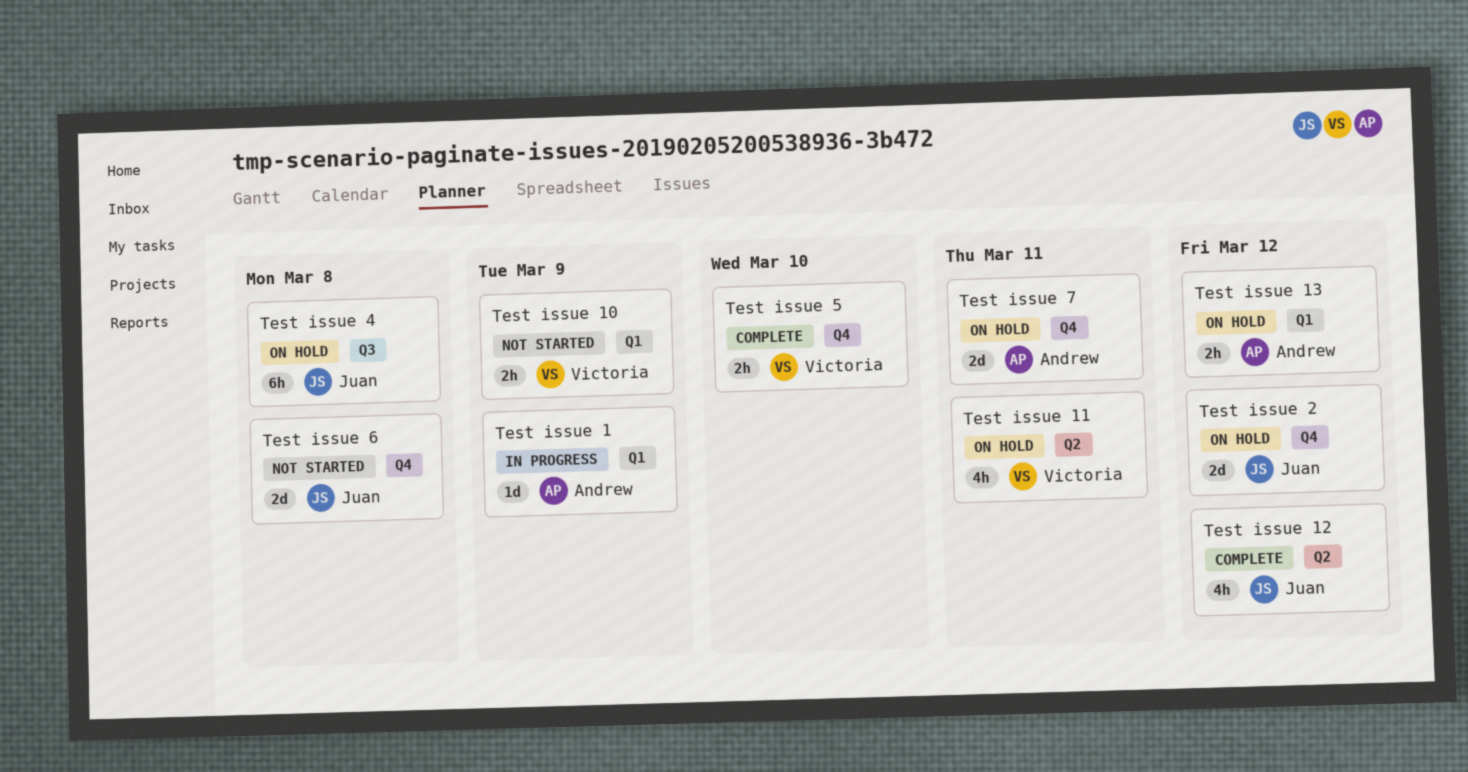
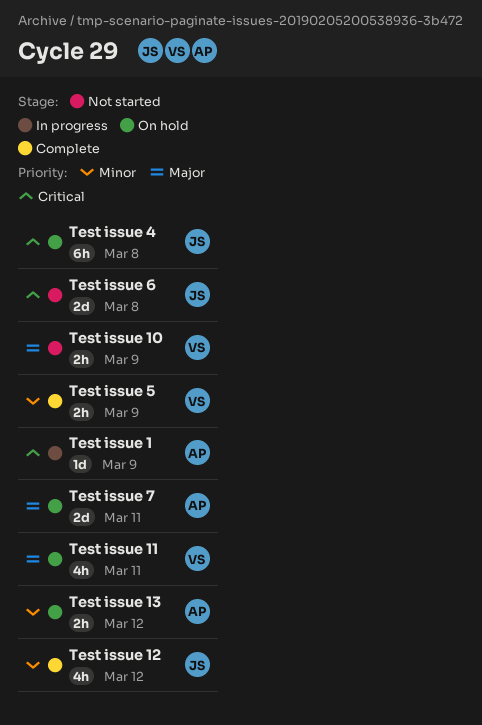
Test issue 2: present -> none
Test issue 5, due: Mar 10 -> Mar 9

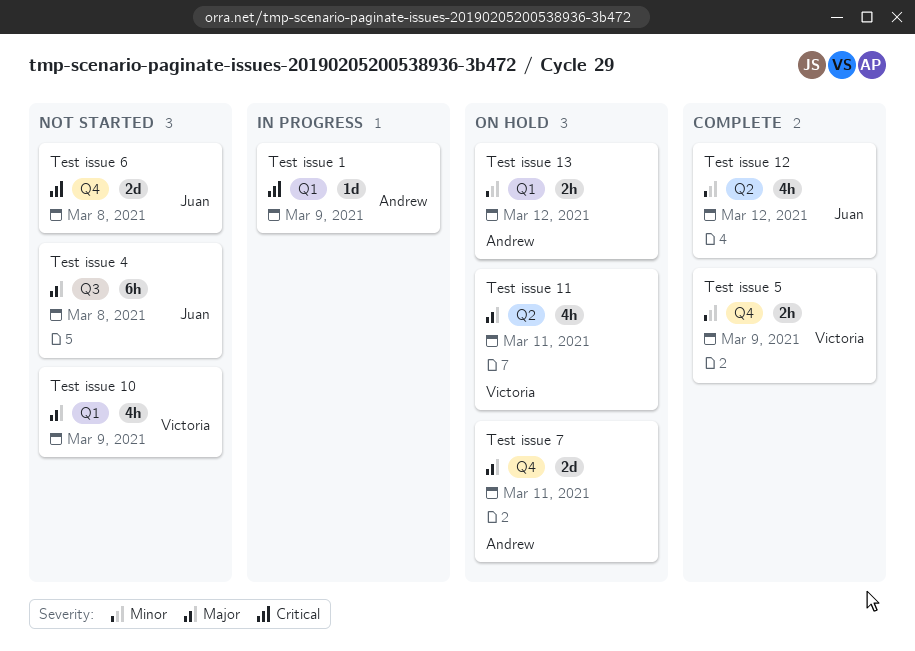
Test issue 10, estimate: 2h -> 4h
Test issue 4, status: On hold -> Not started
Test issue 4, priority: Critical -> Major

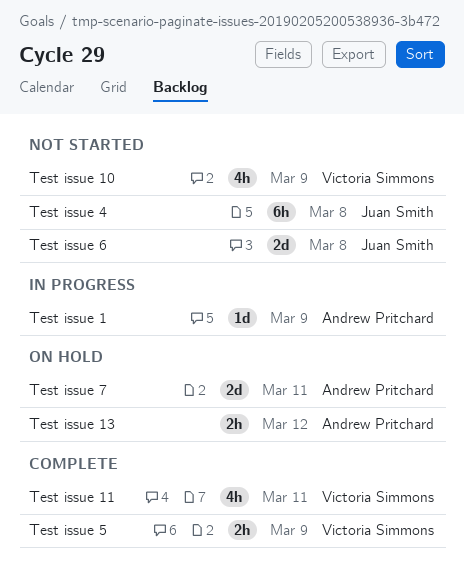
Test issue 11, status: On hold -> Complete
Test issue 12: present -> none

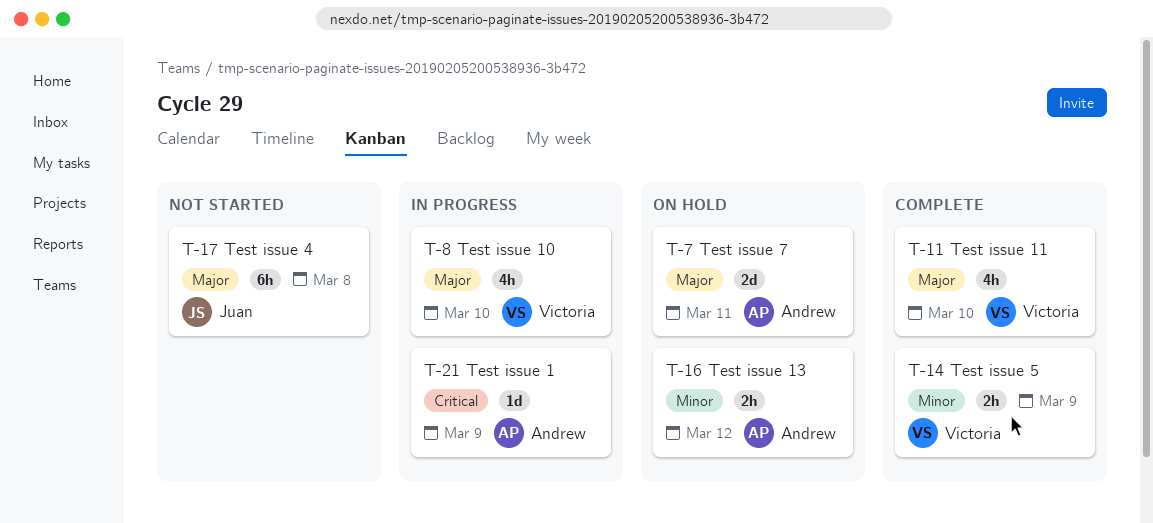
Test issue 10, status: Not started -> In progress
Test issue 10, due: Mar 9 -> Mar 10
Test issue 11, due: Mar 11 -> Mar 10
Test issue 6: present -> none

